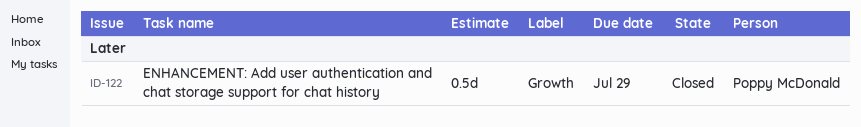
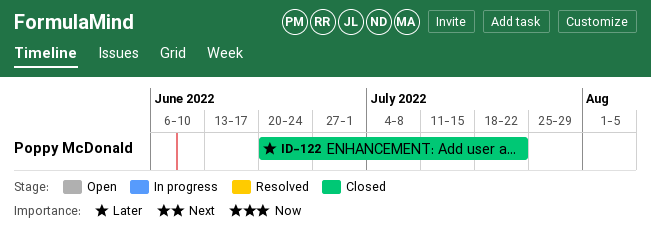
ID-122, due: Jul 29 -> Jul 22

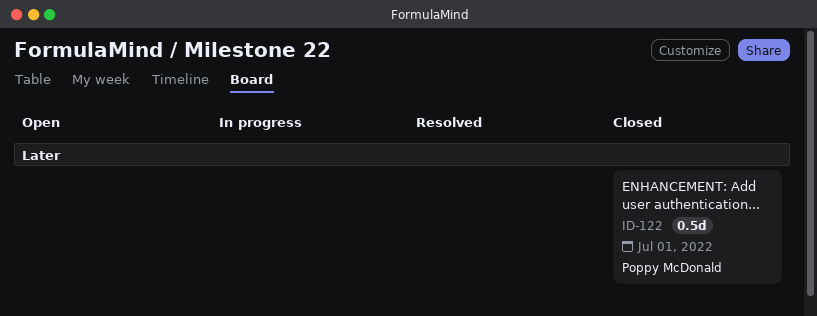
ID-122, due: Jul 22 -> Jul 1

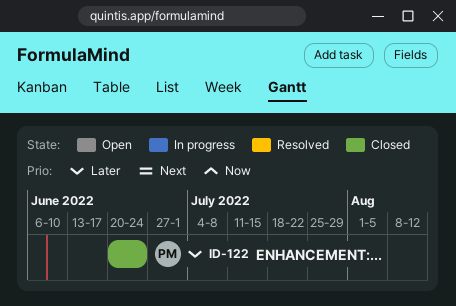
ID-122, due: Jul 1 -> Jun 24

